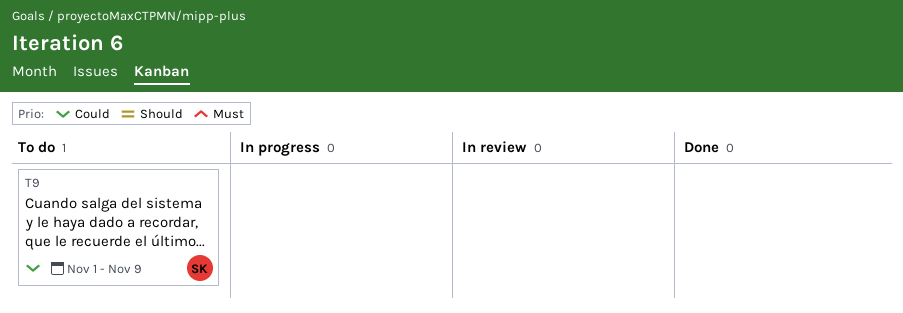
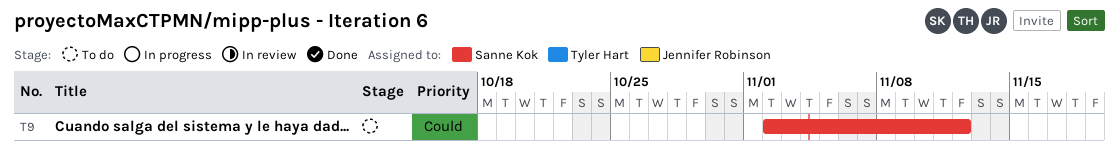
T9, start: Nov 1 -> Nov 2
T9, due: Nov 9 -> Nov 12

